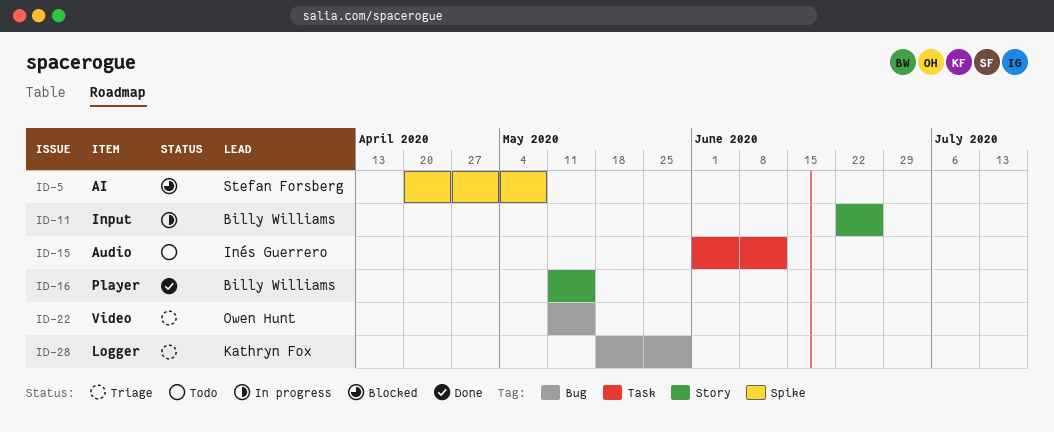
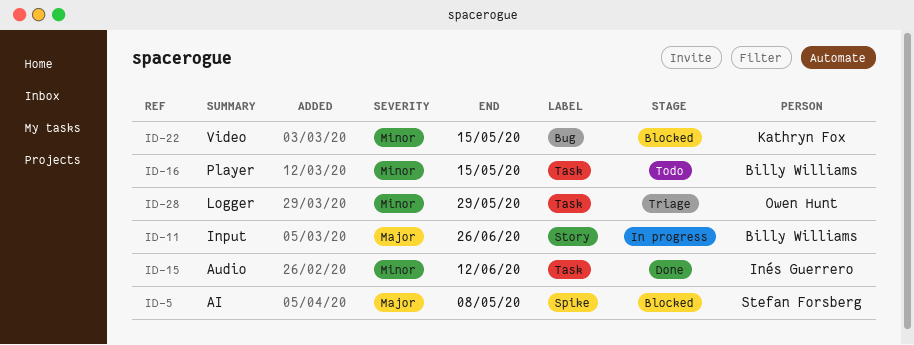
ID-15, status: Todo -> Done
ID-16, status: Done -> Todo
ID-16, label: Story -> Task
ID-22, status: Triage -> Blocked
ID-22, owner: Owen Hunt -> Kathryn Fox
ID-28, owner: Kathryn Fox -> Owen Hunt
ID-28, label: Bug -> Task

